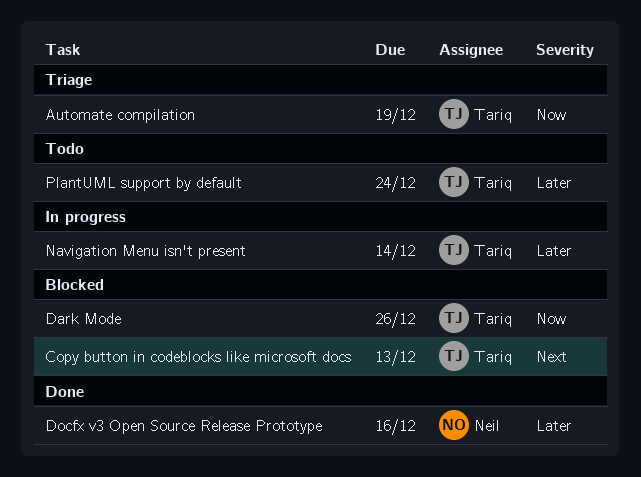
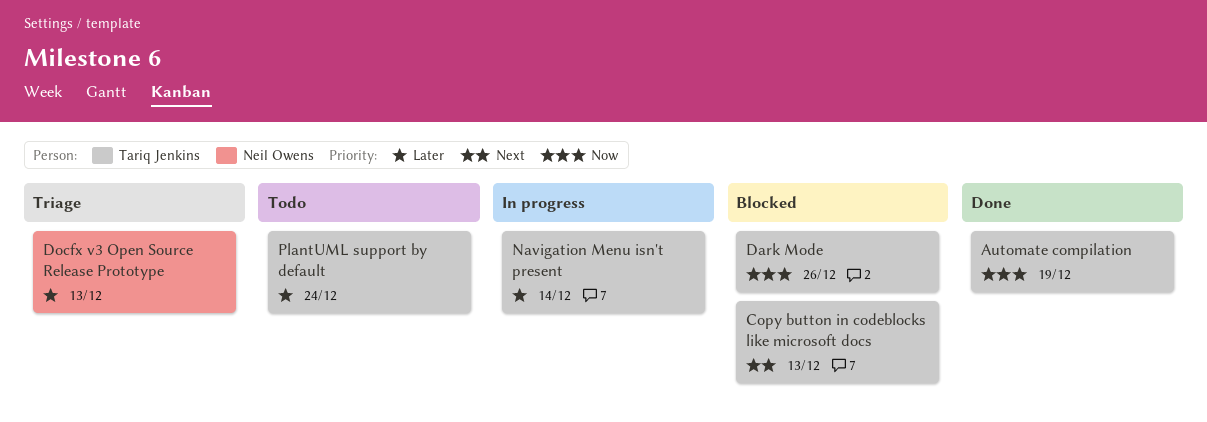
Automate compilation, status: Triage -> Done
Docfx v3 Open Source Release Prototype, status: Done -> Triage
Docfx v3 Open Source Release Prototype, due: Dec 16 -> Dec 13

